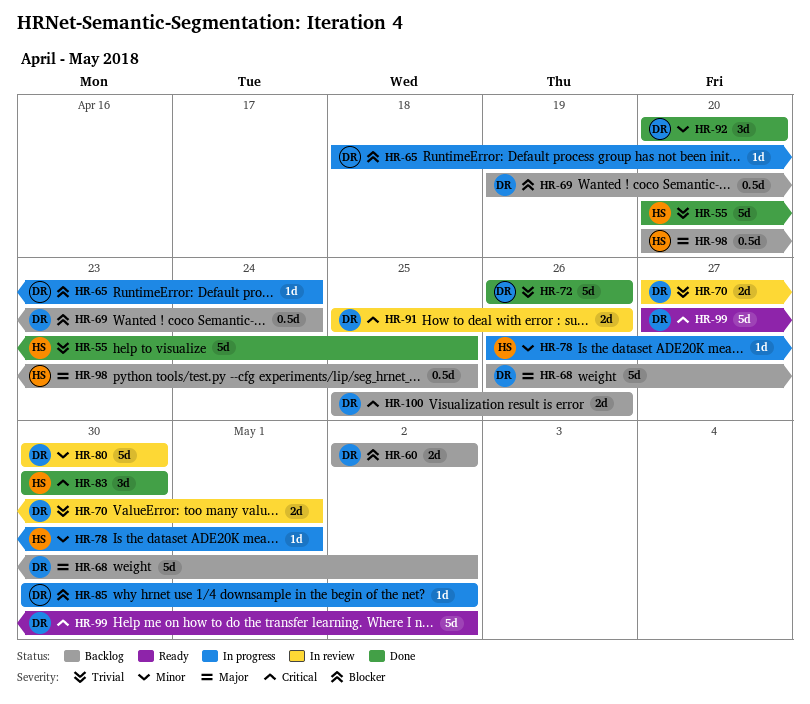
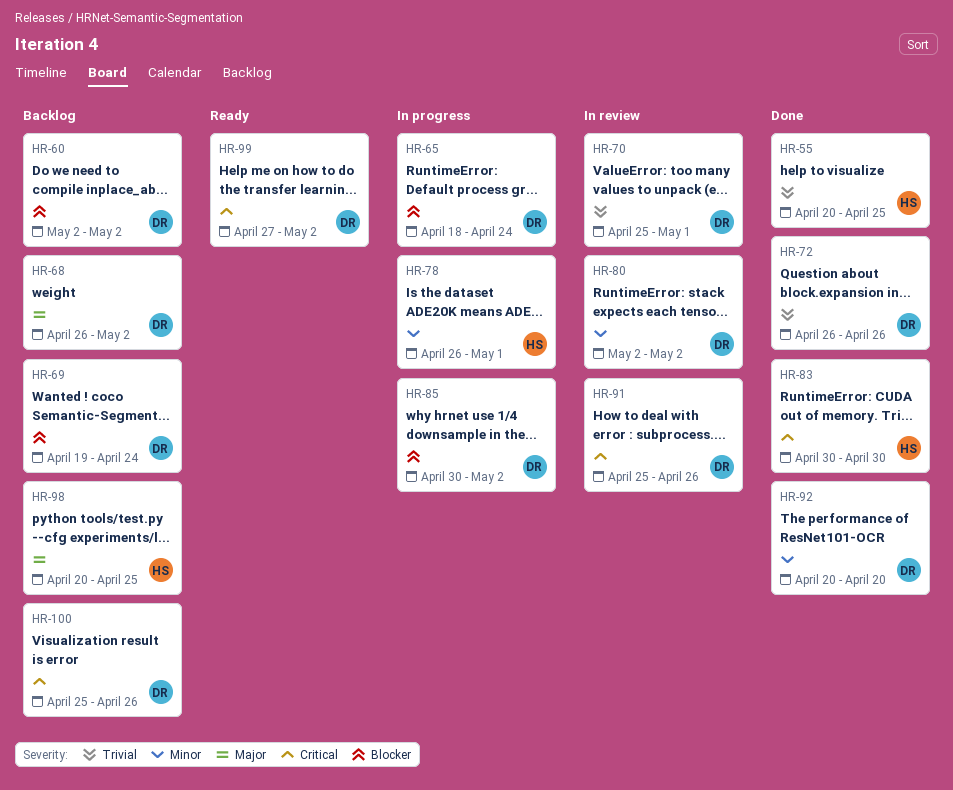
HR-70, start: Apr 27 -> Apr 25
HR-80, start: Apr 30 -> May 2
HR-80, due: Apr 30 -> May 2

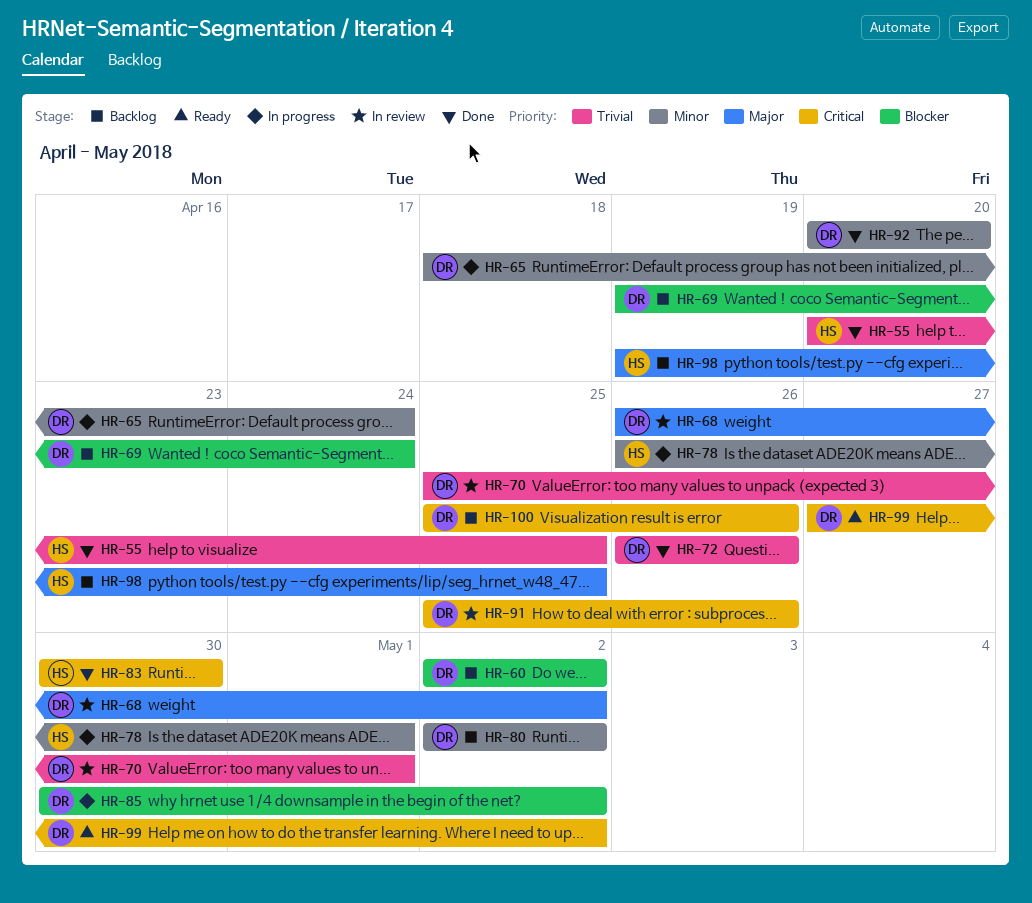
HR-65, priority: Blocker -> Minor
HR-68, status: Backlog -> In review
HR-80, status: In review -> Backlog
HR-98, start: Apr 20 -> Apr 19

